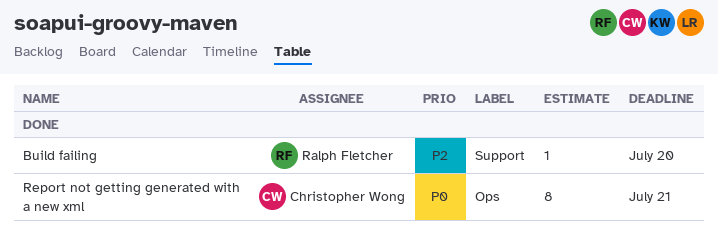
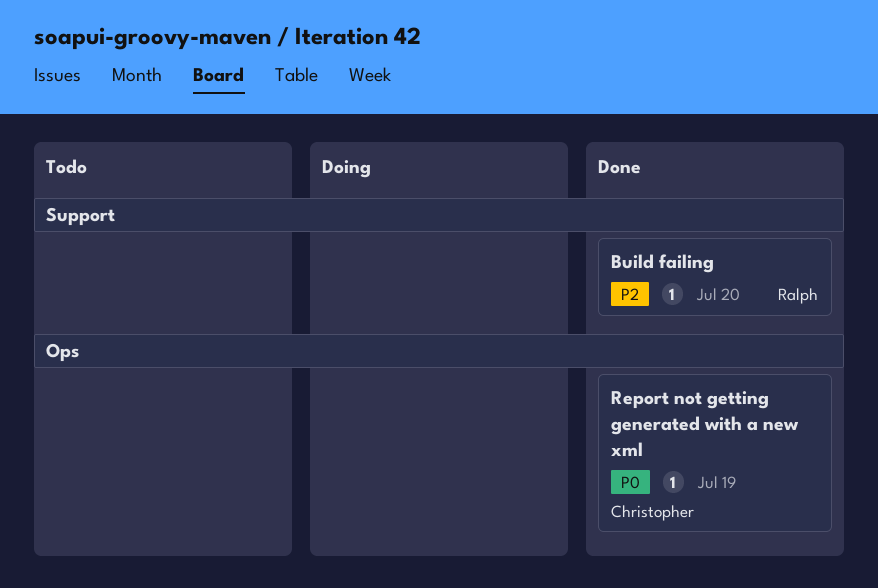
Report not getting generated with a new xml, estimate: 8 -> 1
Report not getting generated with a new xml, due: Jul 21 -> Jul 19

